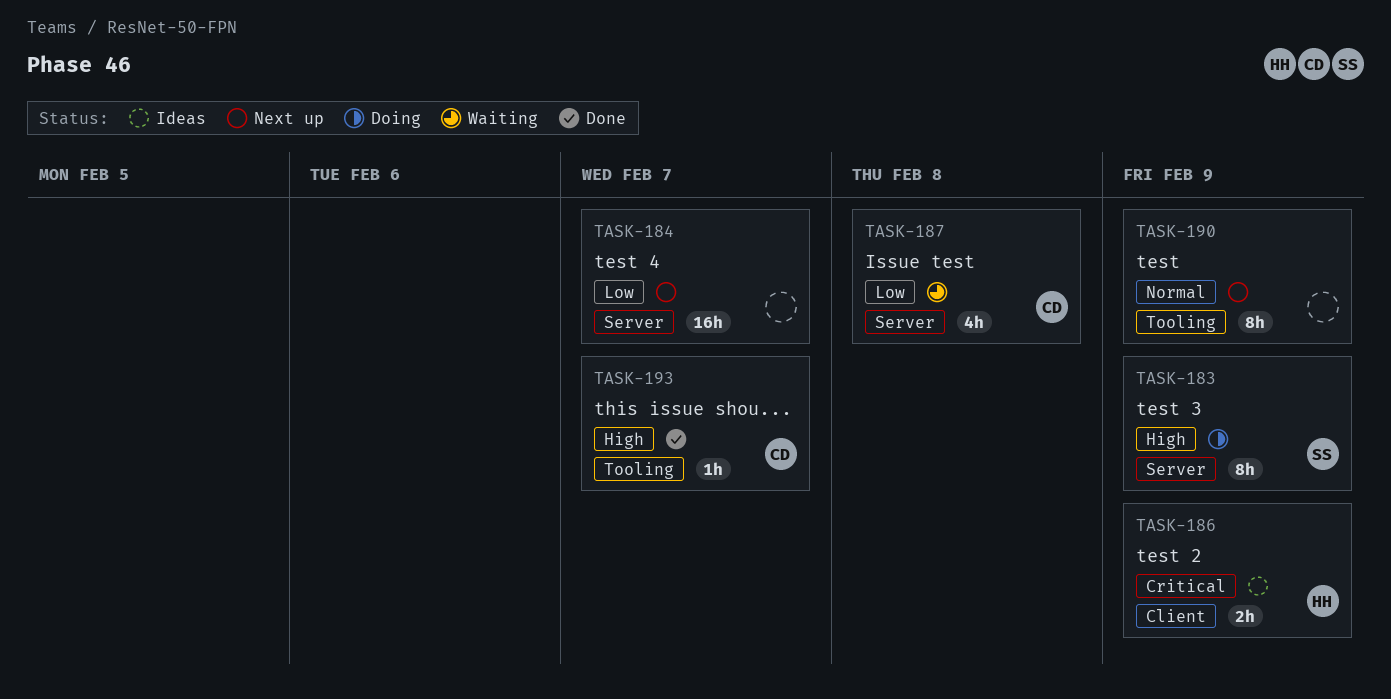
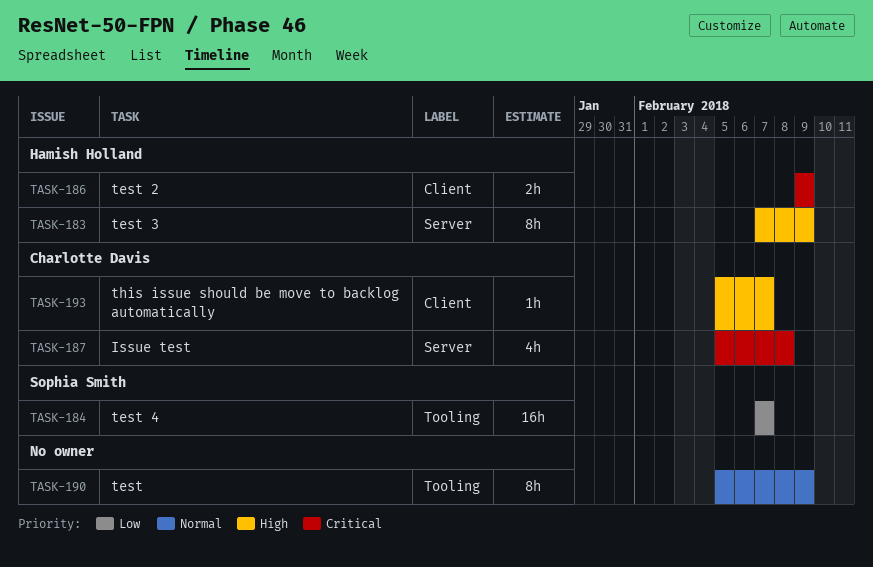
TASK-183, owner: Sophia Smith -> Hamish Holland
TASK-184, owner: none -> Sophia Smith
TASK-184, label: Server -> Tooling
TASK-187, priority: Low -> Critical
TASK-193, label: Tooling -> Client

